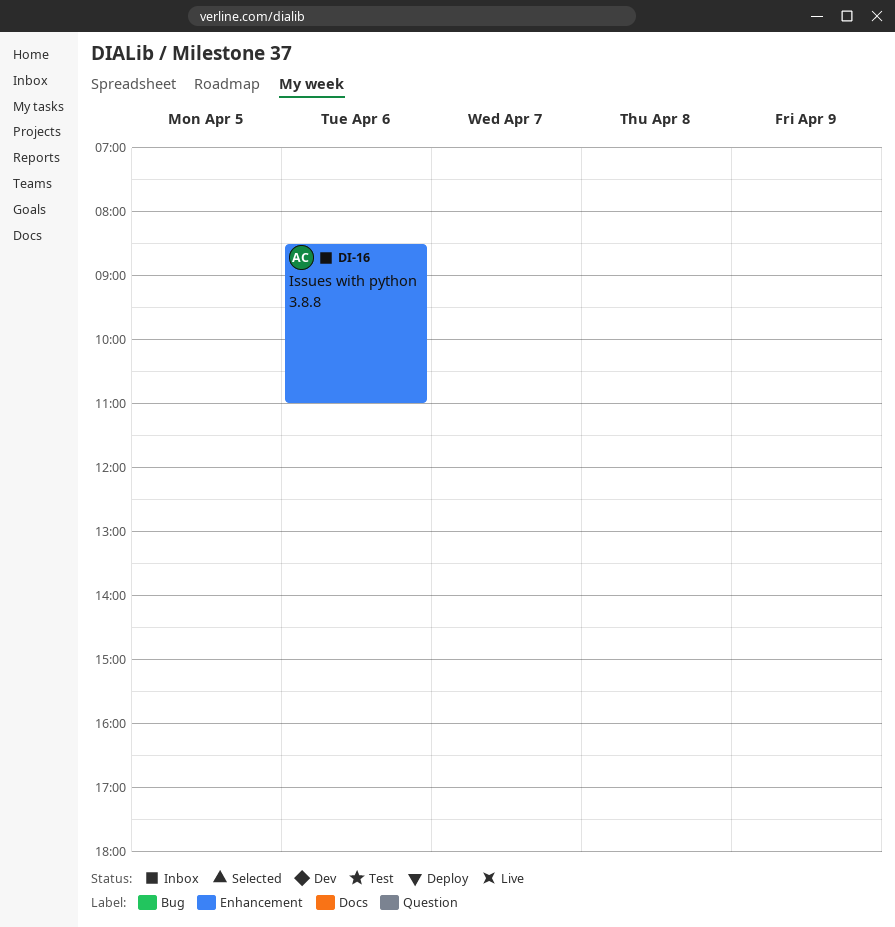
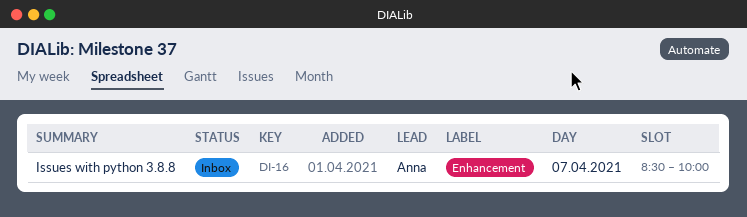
DI-16, day: Apr 6 -> Apr 7
DI-16, ends: 11:00 -> 10:00

